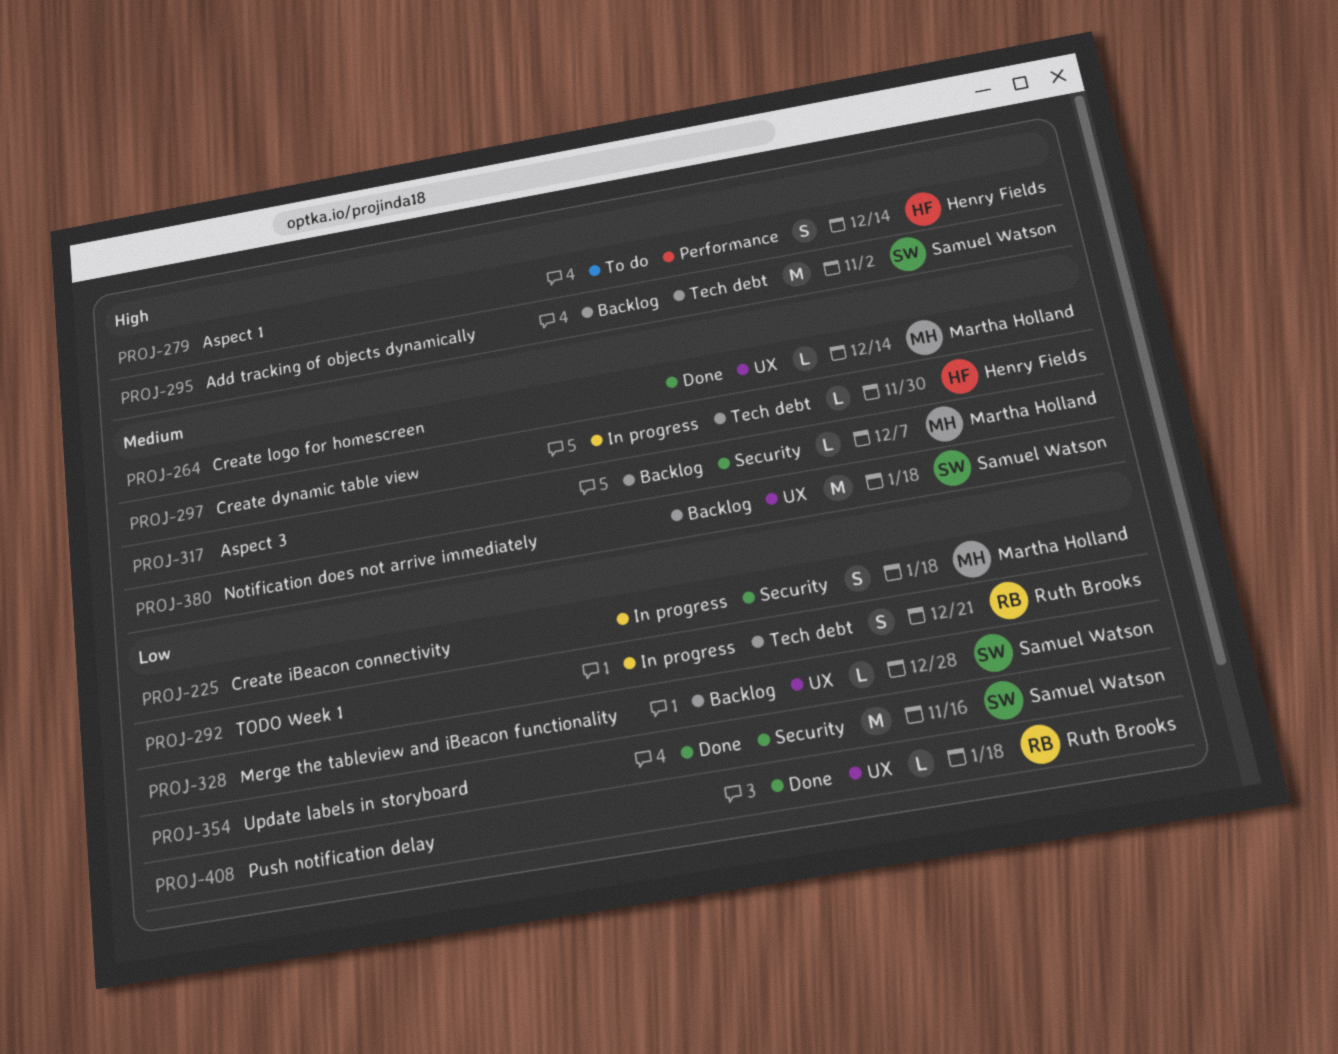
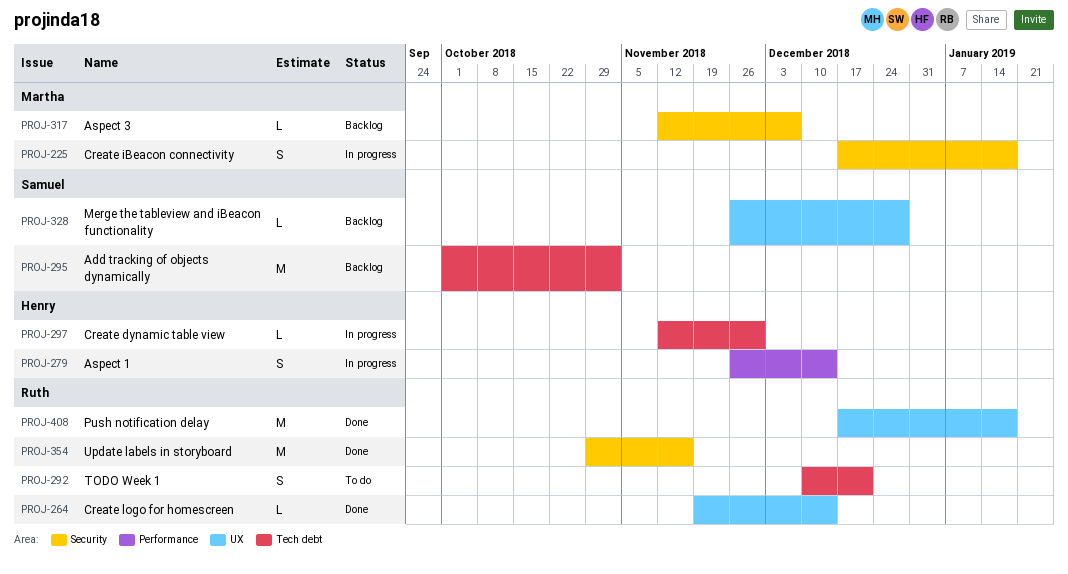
PROJ-264, owner: Martha Holland -> Ruth Brooks
PROJ-279, status: To do -> In progress
PROJ-292, status: In progress -> To do
PROJ-354, owner: Samuel Watson -> Ruth Brooks
PROJ-380: present -> none
PROJ-408, estimate: L -> M

